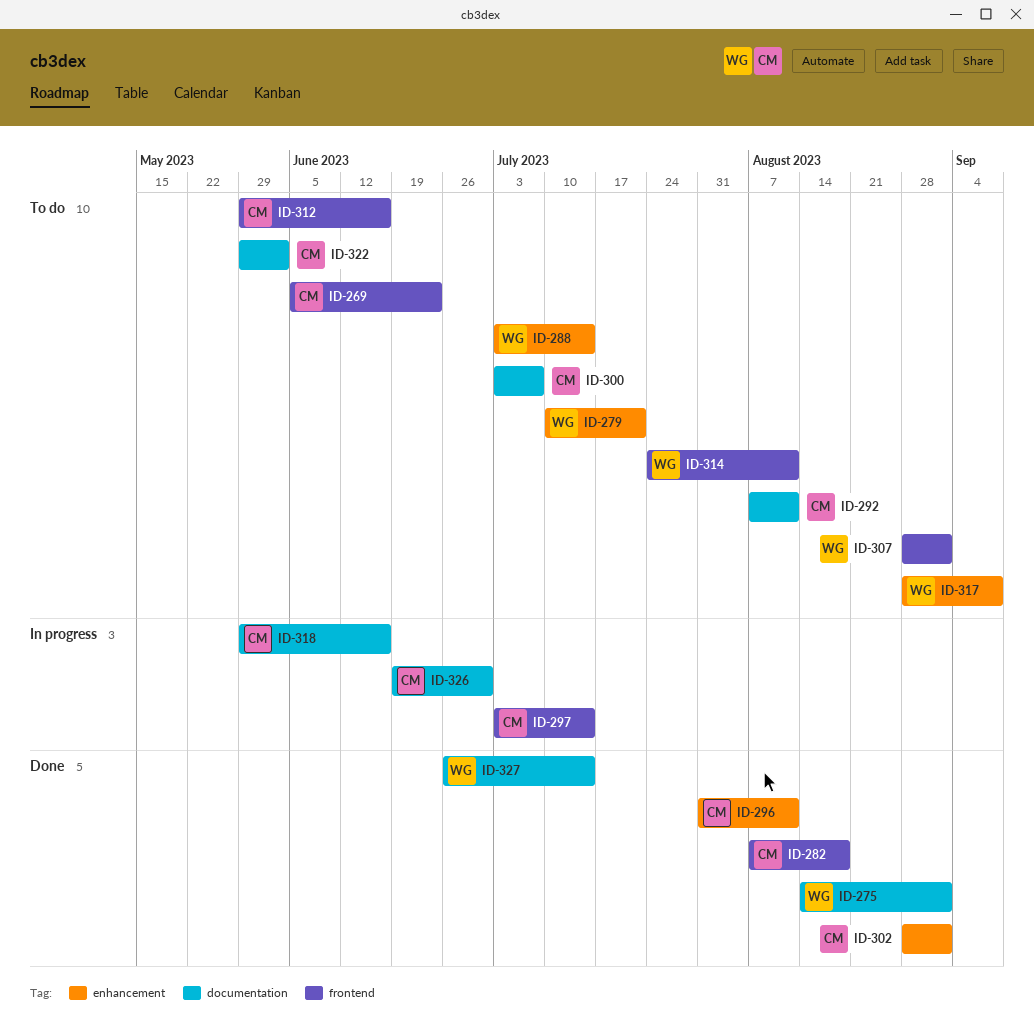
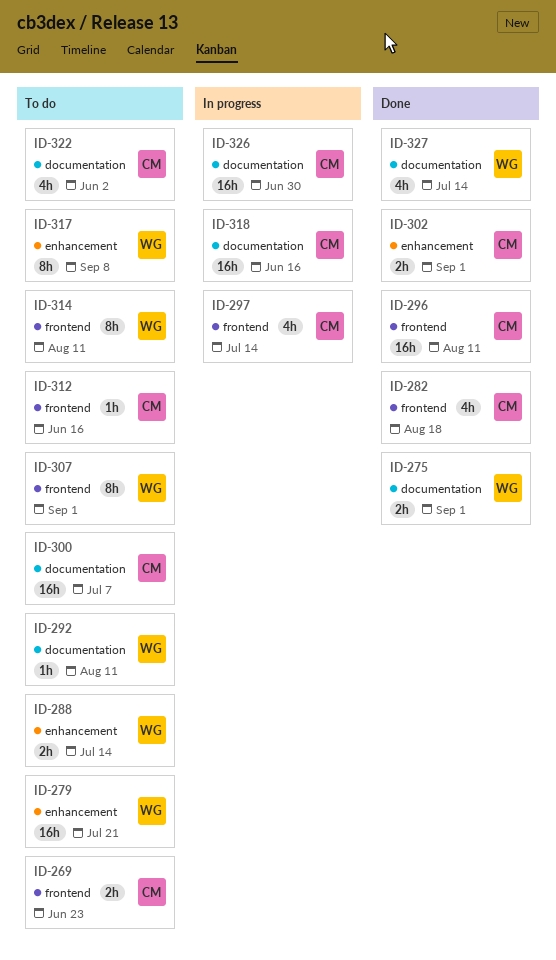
ID-292, owner: CM -> WG
ID-296, label: enhancement -> frontend

